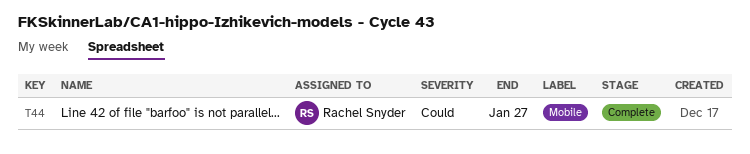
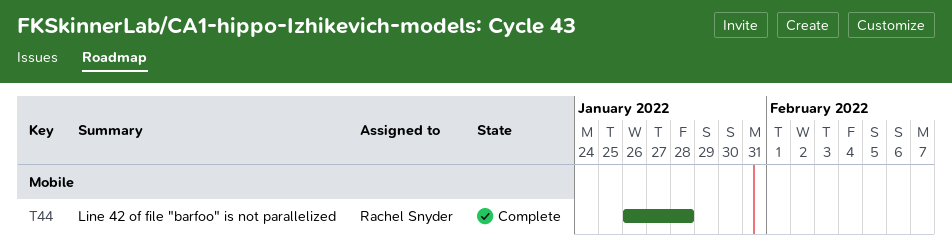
T44, due: Jan 27 -> Jan 28

